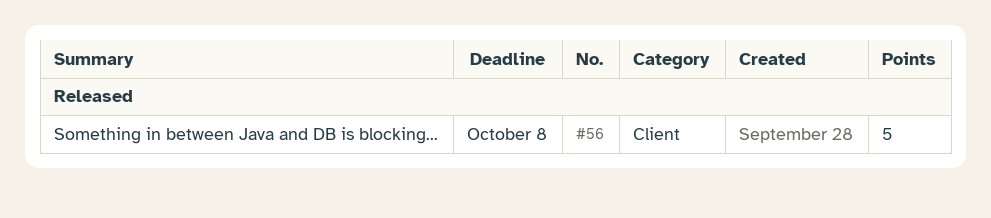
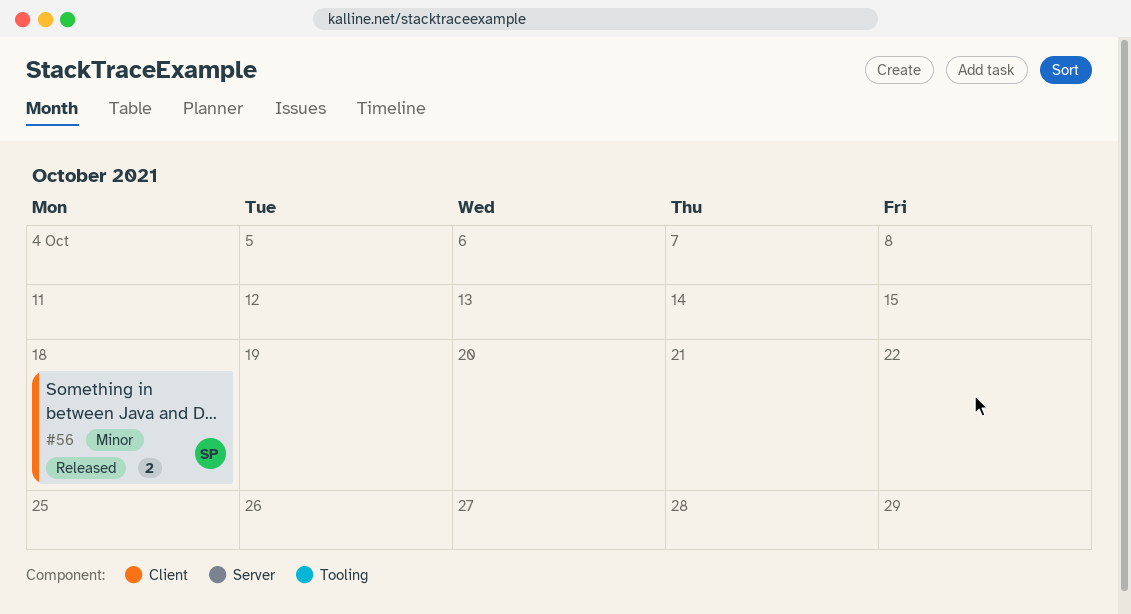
#56, estimate: 5 -> 2
#56, due: Oct 8 -> Oct 18

